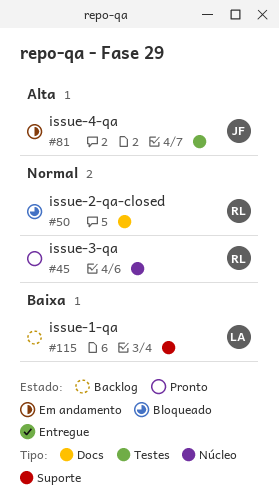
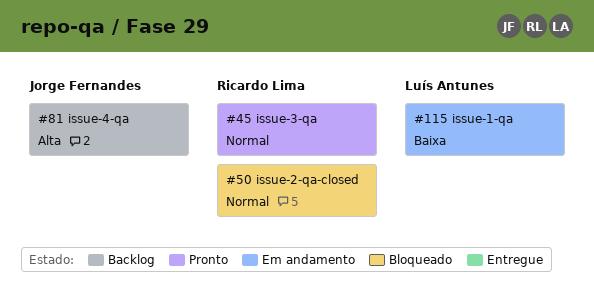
#81, status: Em andamento -> Backlog
#115, status: Backlog -> Em andamento

